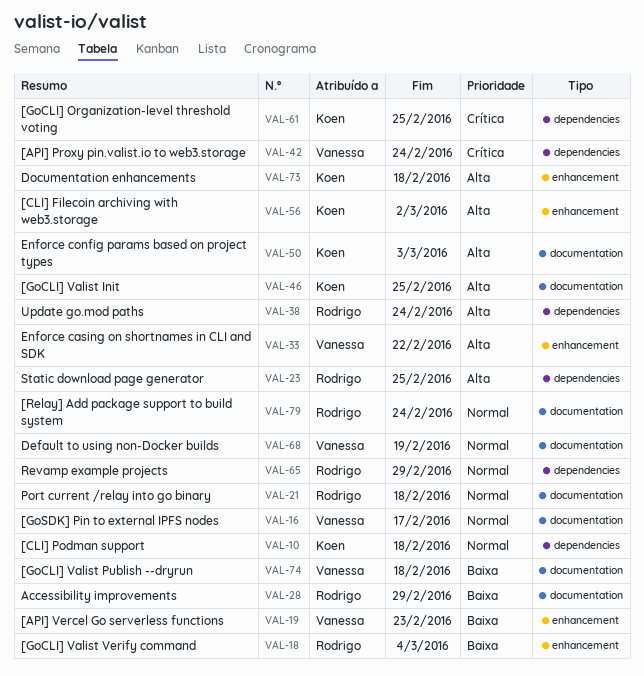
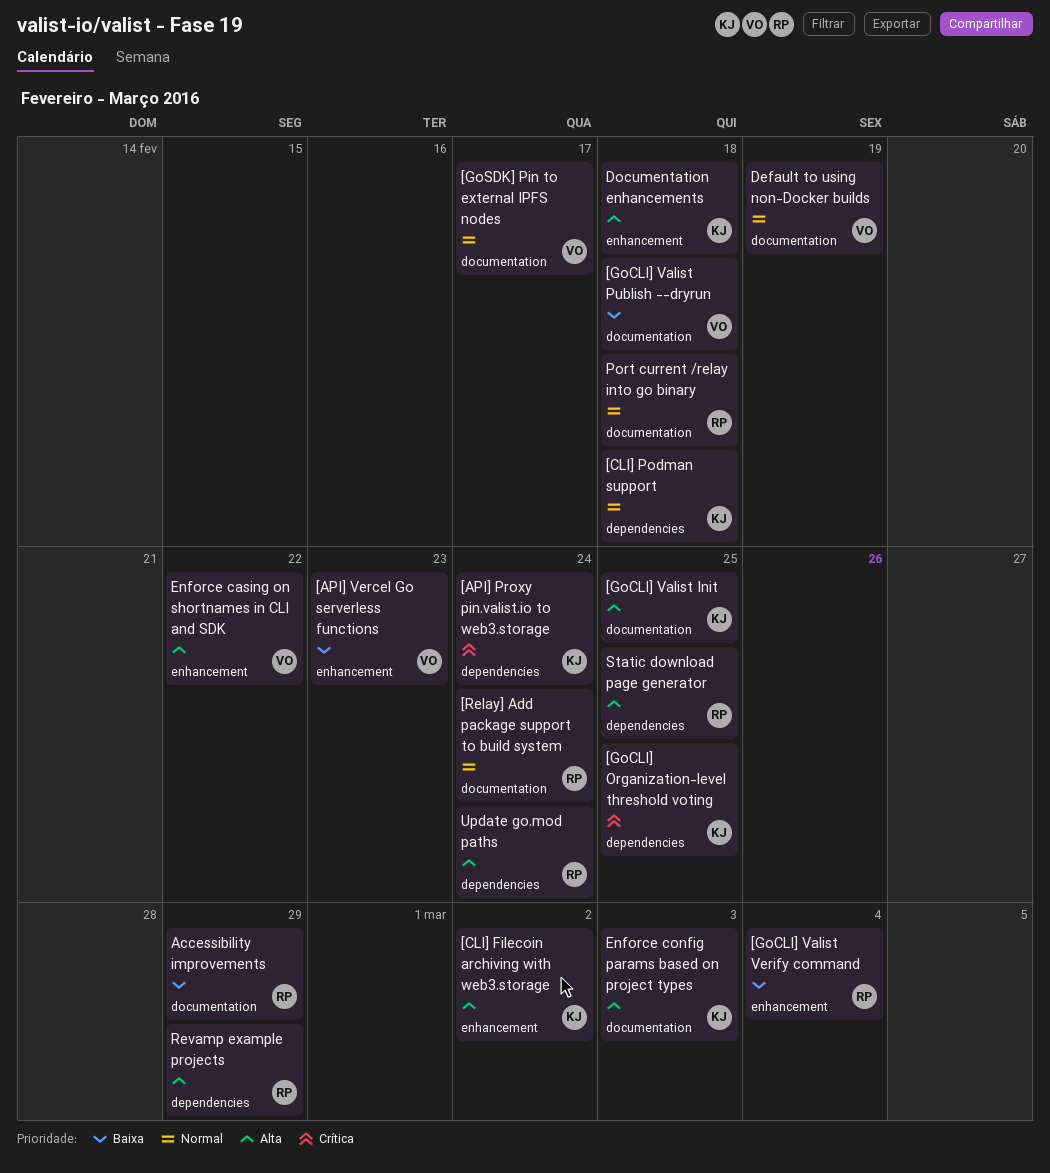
[API] Proxy pin.valist.io to web3.storage, owner: Vanessa -> Koen
Revamp example projects, priority: Normal -> Alta

